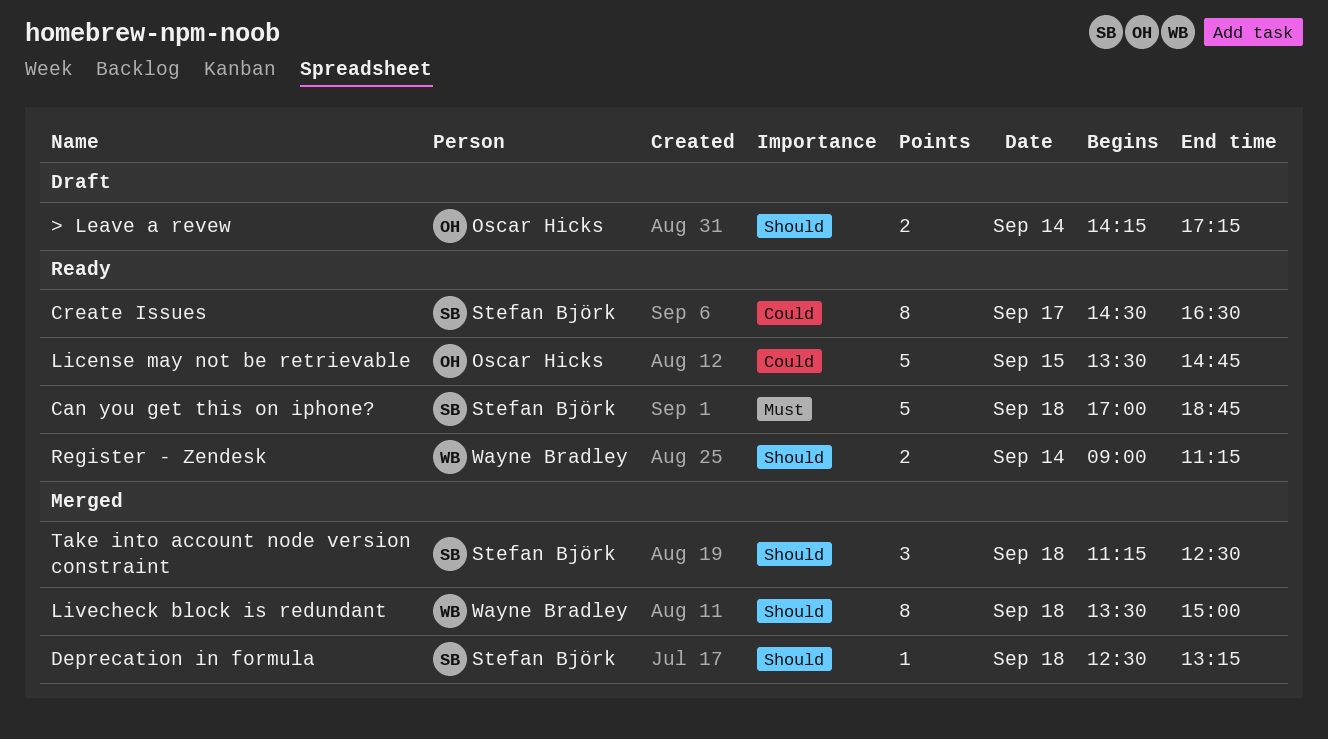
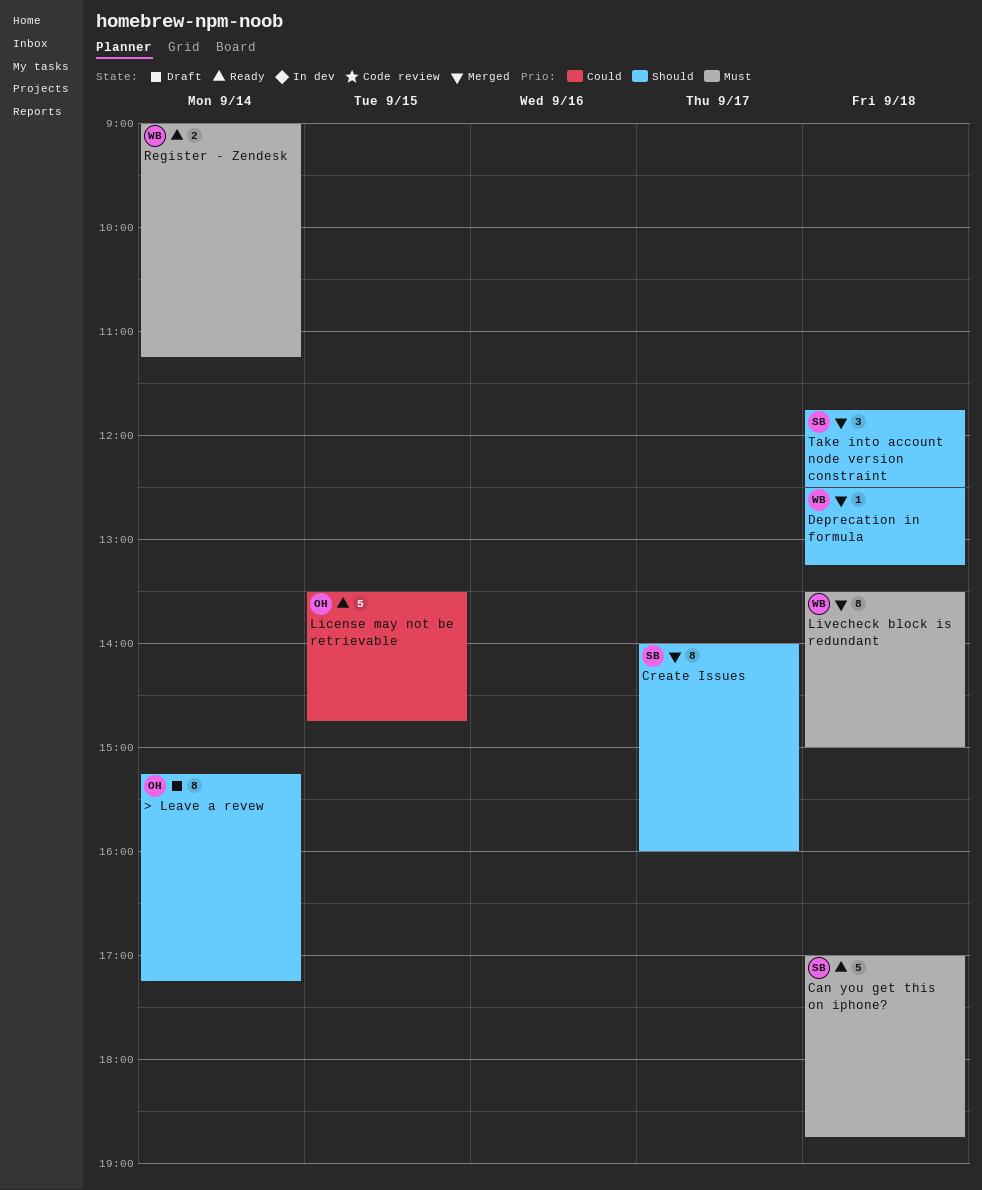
> Leave a revew, estimate: 2 -> 8
> Leave a revew, begins: 14:15 -> 15:15
Create Issues, status: Ready -> Merged
Create Issues, priority: Could -> Should
Create Issues, begins: 14:30 -> 14:00
Create Issues, ends: 16:30 -> 16:00
Deprecation in formula, owner: Stefan Björk -> Wayne Bradley
Livecheck block is redundant, priority: Should -> Must
Register - Zendesk, priority: Should -> Must
Take into account node version constraint, begins: 11:15 -> 11:45

